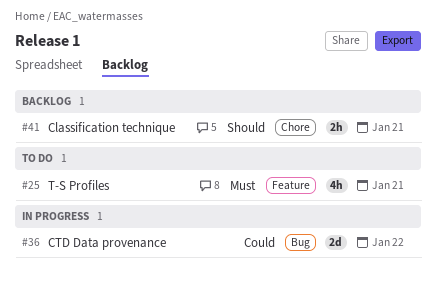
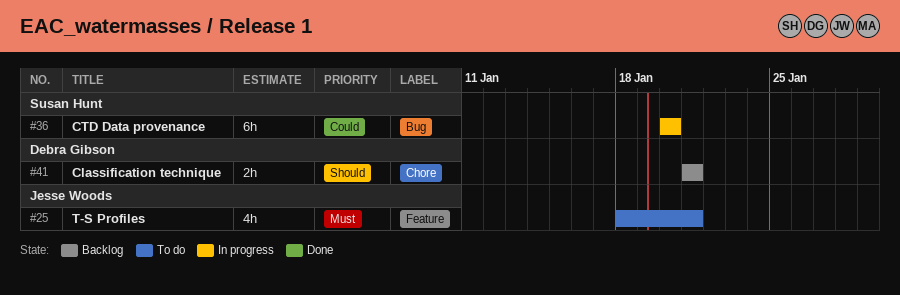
#36, estimate: 2d -> 6h
#36, due: Jan 22 -> Jan 20

